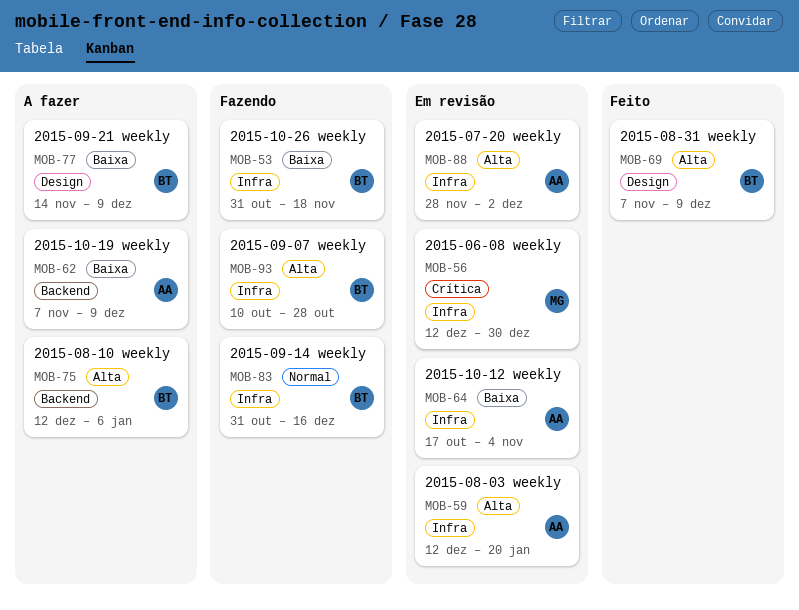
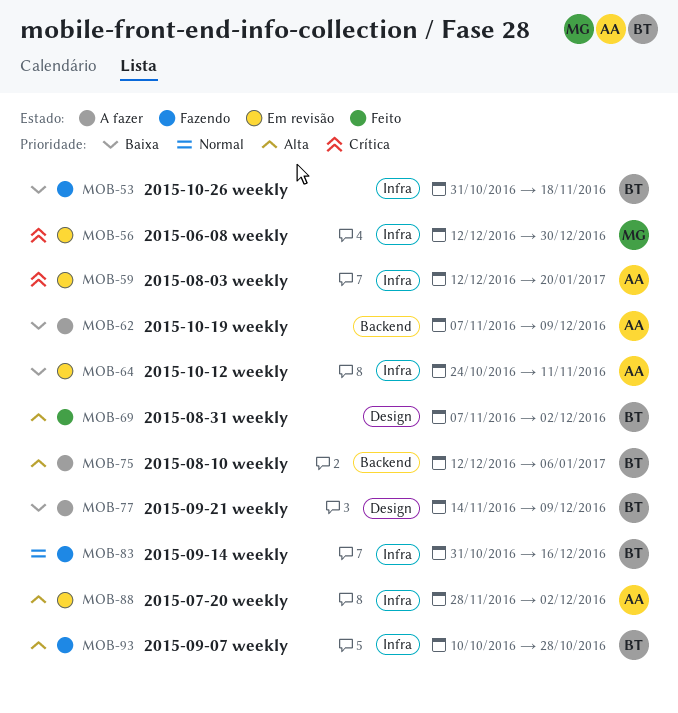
MOB-59, priority: Alta -> Crítica
MOB-64, start: Oct 17 -> Oct 24
MOB-64, due: Nov 4 -> Nov 11
MOB-69, due: Dec 9 -> Dec 2

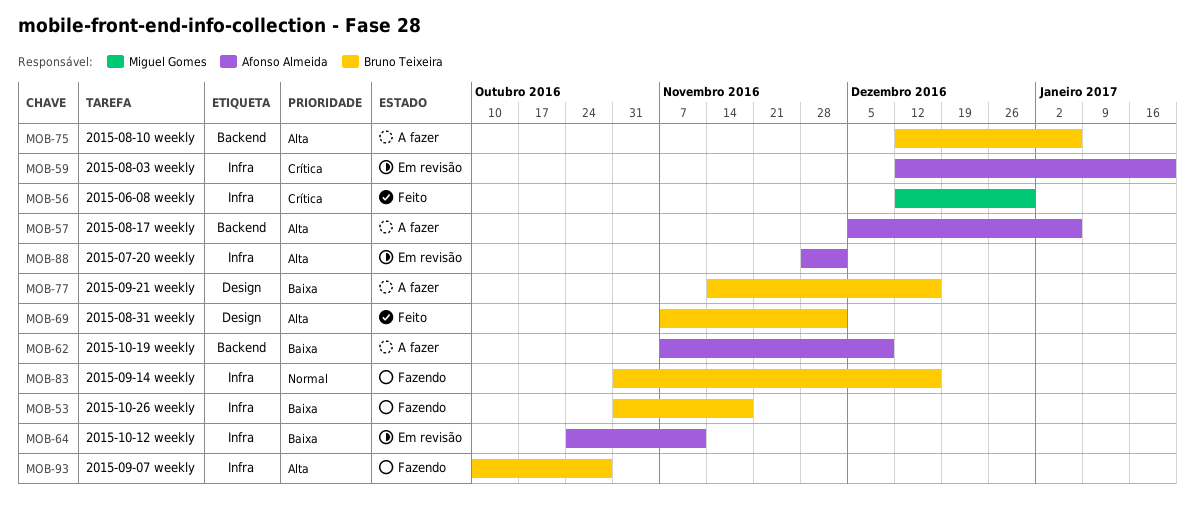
MOB-56, status: Em revisão -> Feito
MOB-57: none -> present
MOB-77, due: Dec 9 -> Dec 16

